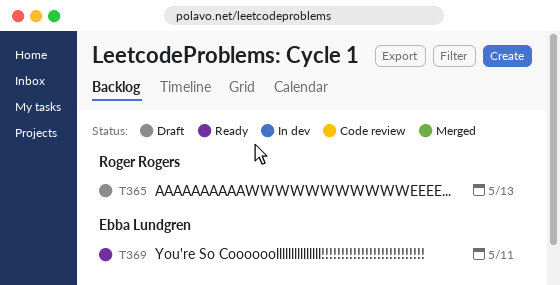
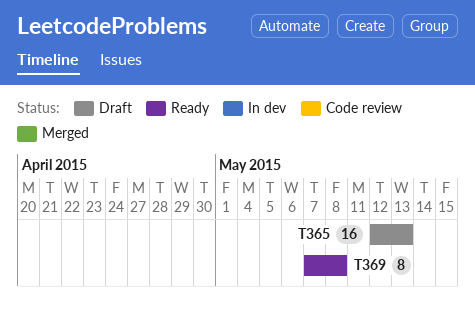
T369, due: May 11 -> May 8

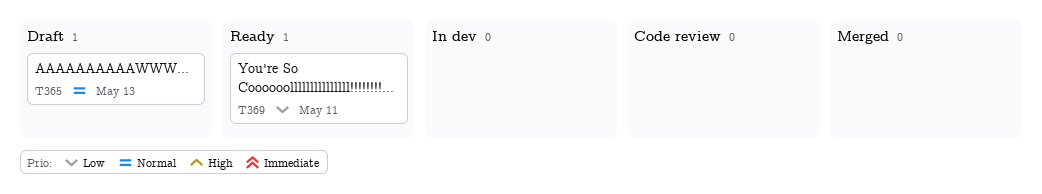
T369, due: May 8 -> May 11

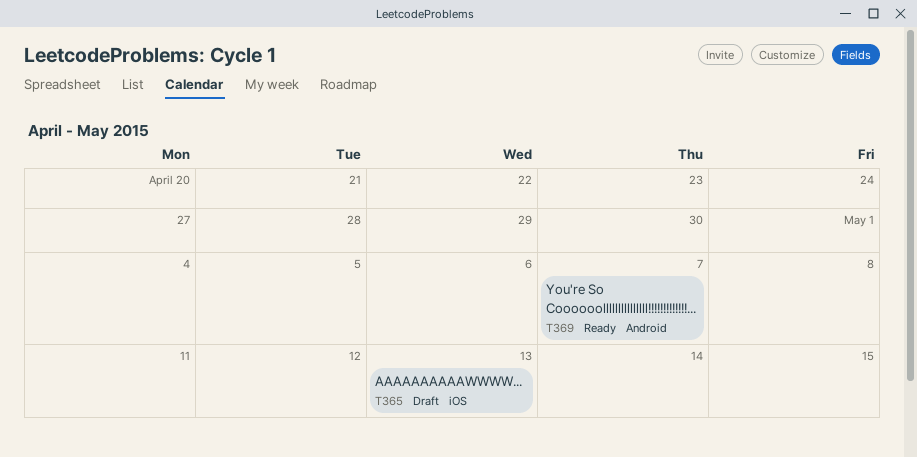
T369, due: May 11 -> May 7

